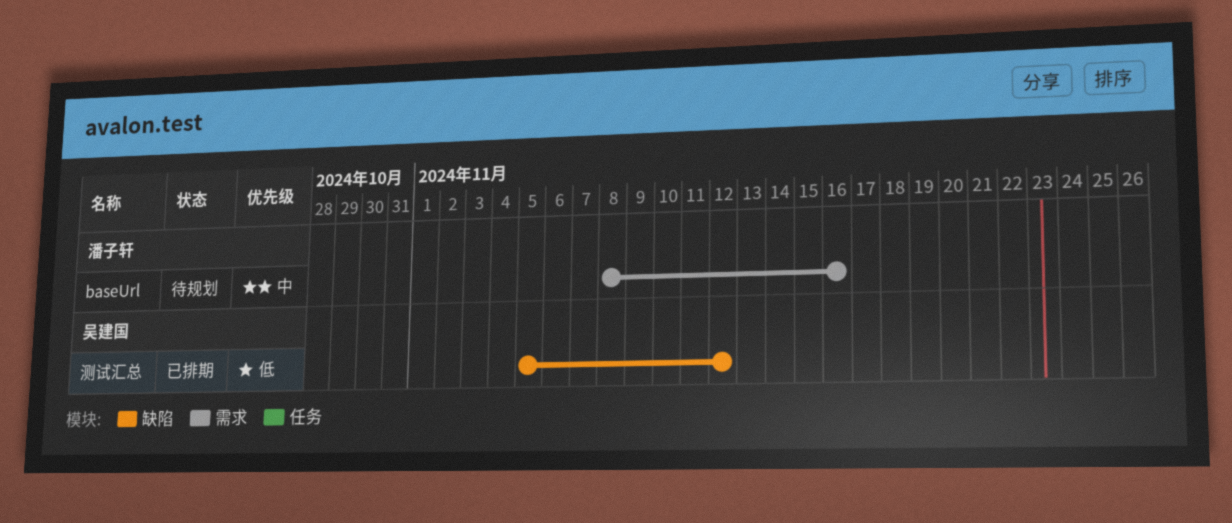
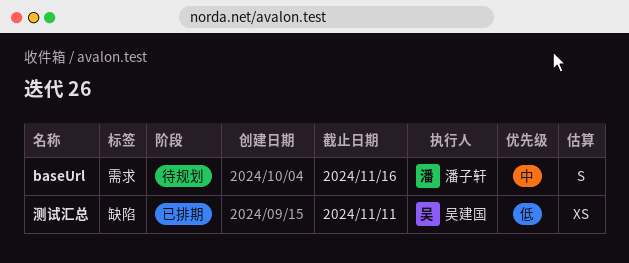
测试汇总, due: Nov 12 -> Nov 11

